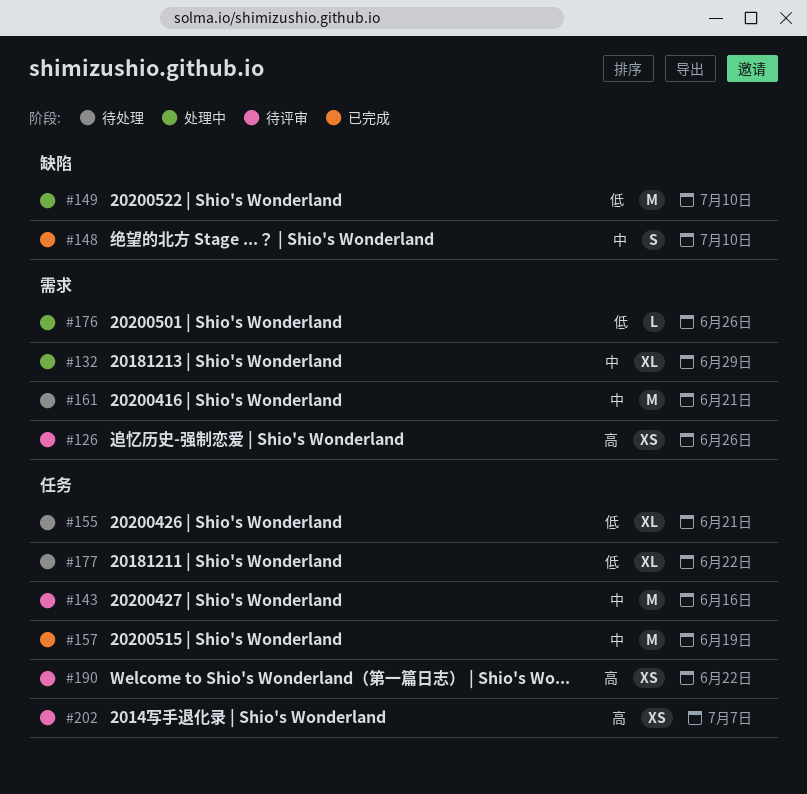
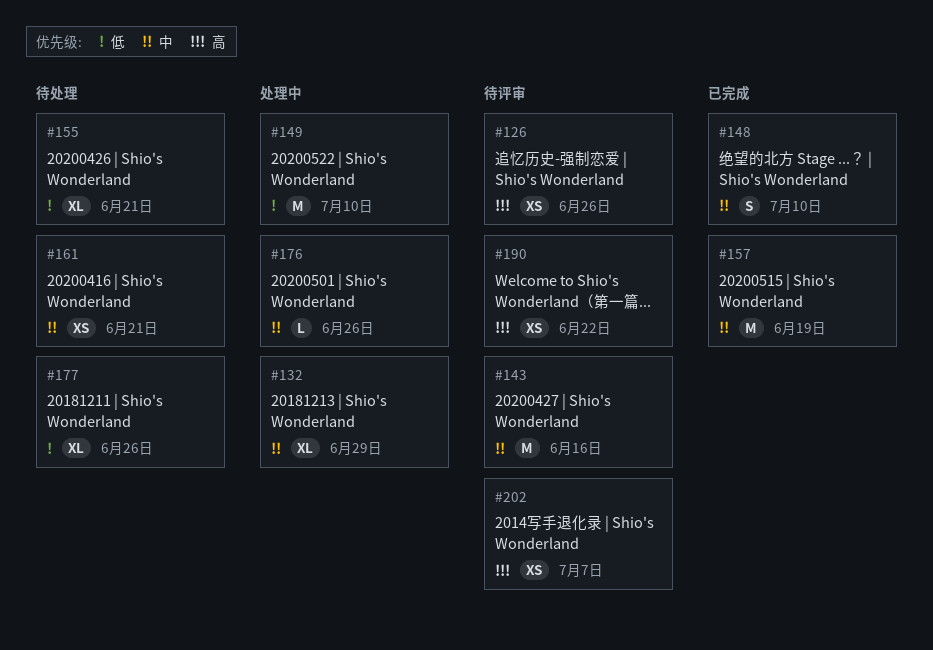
#161, estimate: M -> XS
#176, priority: 低 -> 中
#177, due: Jun 22 -> Jun 26

